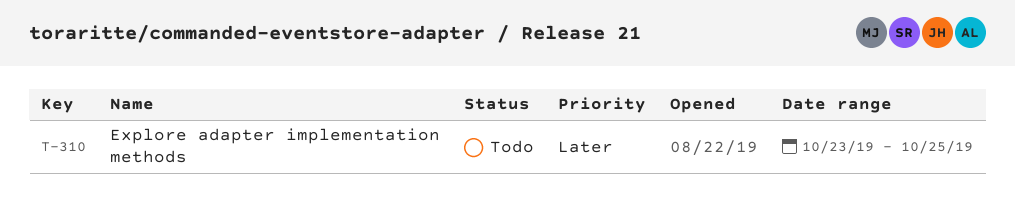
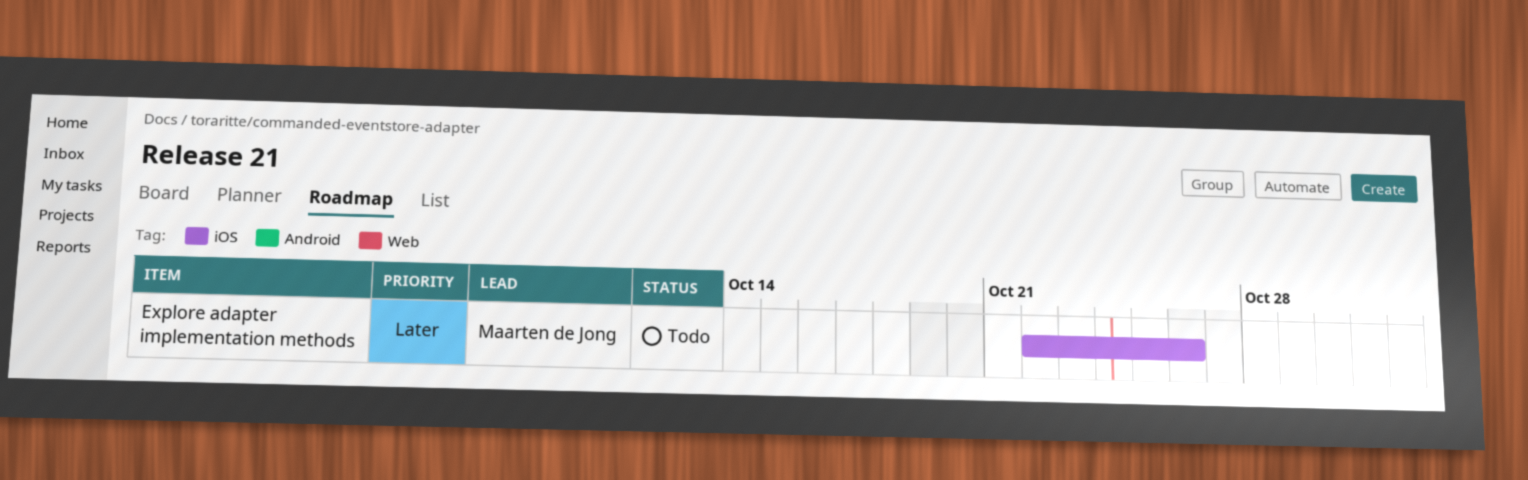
Explore adapter implementation methods, start: Oct 23 -> Oct 22
Explore adapter implementation methods, due: Oct 25 -> Oct 26

